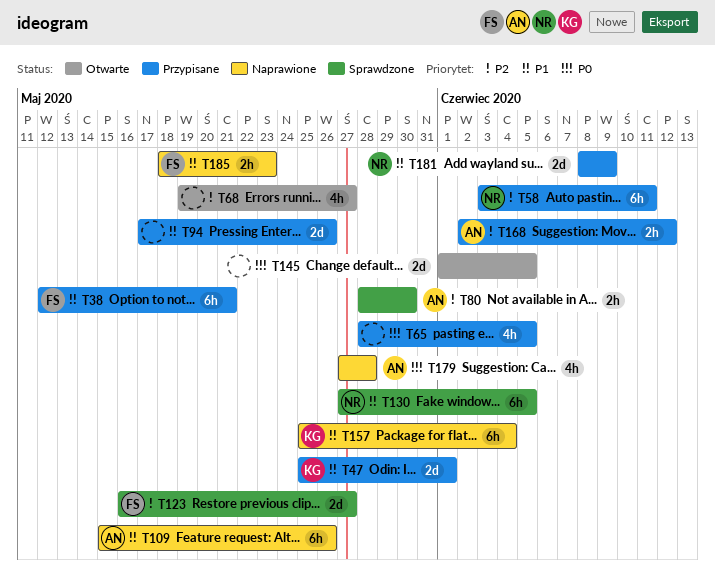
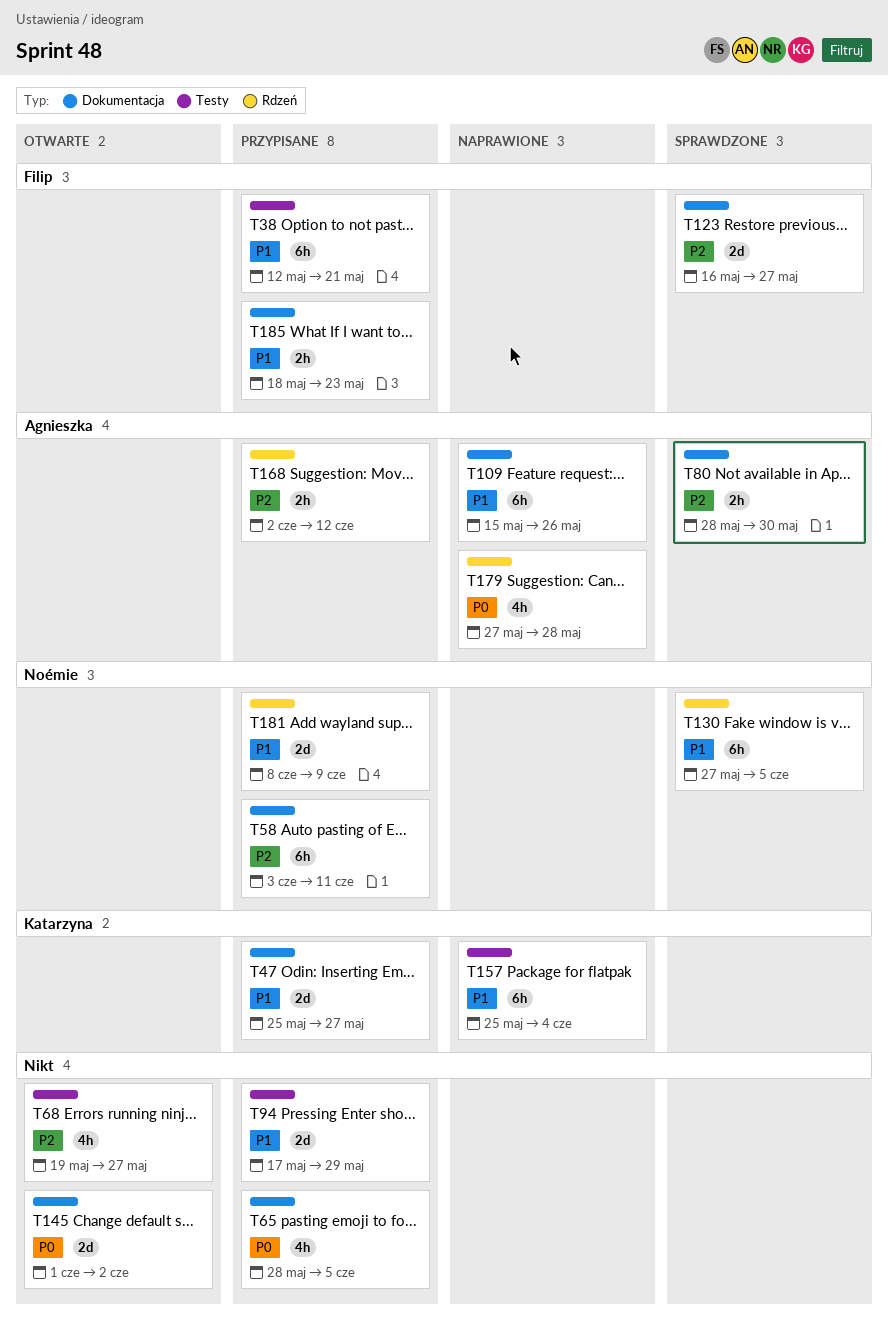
T47, due: Jun 1 -> May 27
T94, due: May 26 -> May 29
T145, due: Jun 5 -> Jun 2
T185, status: Naprawione -> Przypisane

